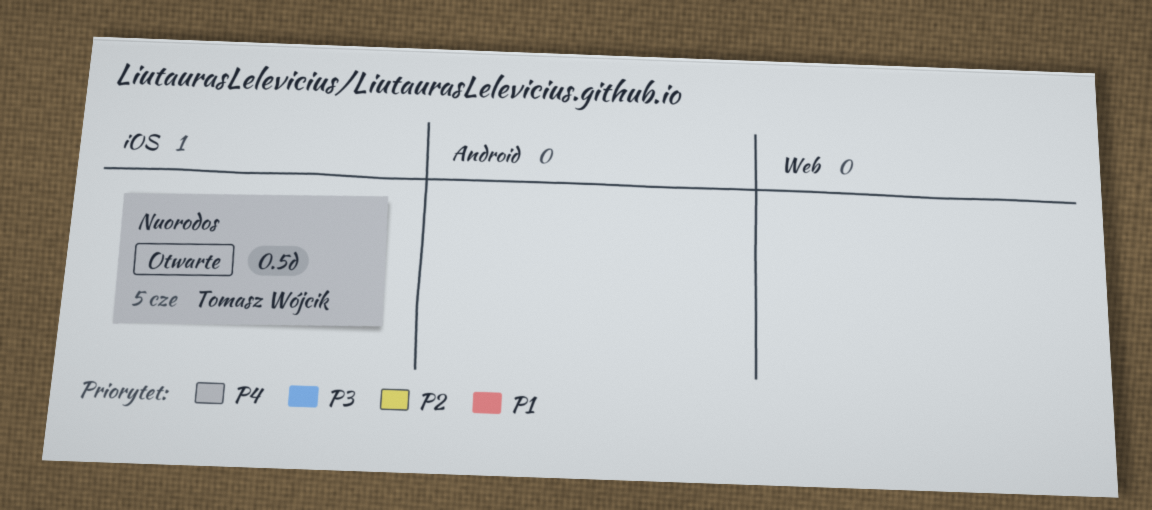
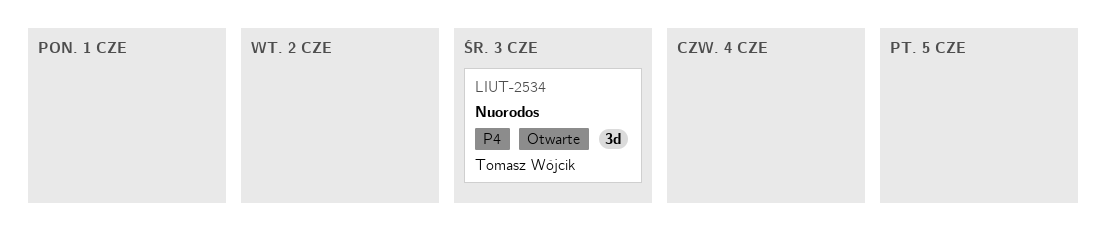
Nuorodos, estimate: 0.5d -> 3d
Nuorodos, due: Jun 5 -> Jun 3

